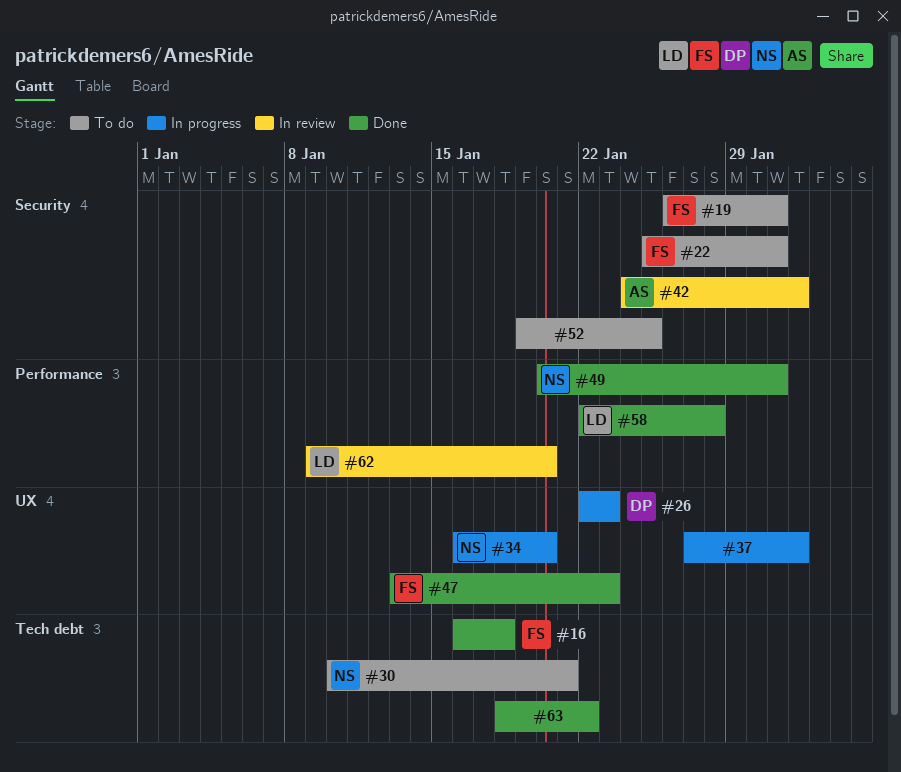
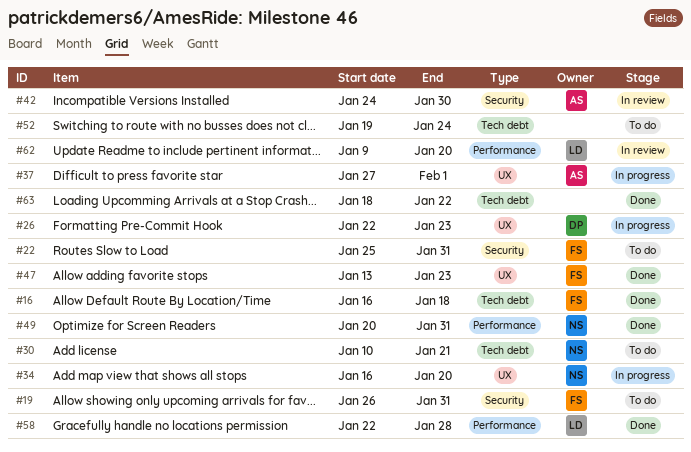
#37, owner: none -> AS
#42, due: Feb 1 -> Jan 30
#52, label: Security -> Tech debt
#52, due: Jan 25 -> Jan 24

